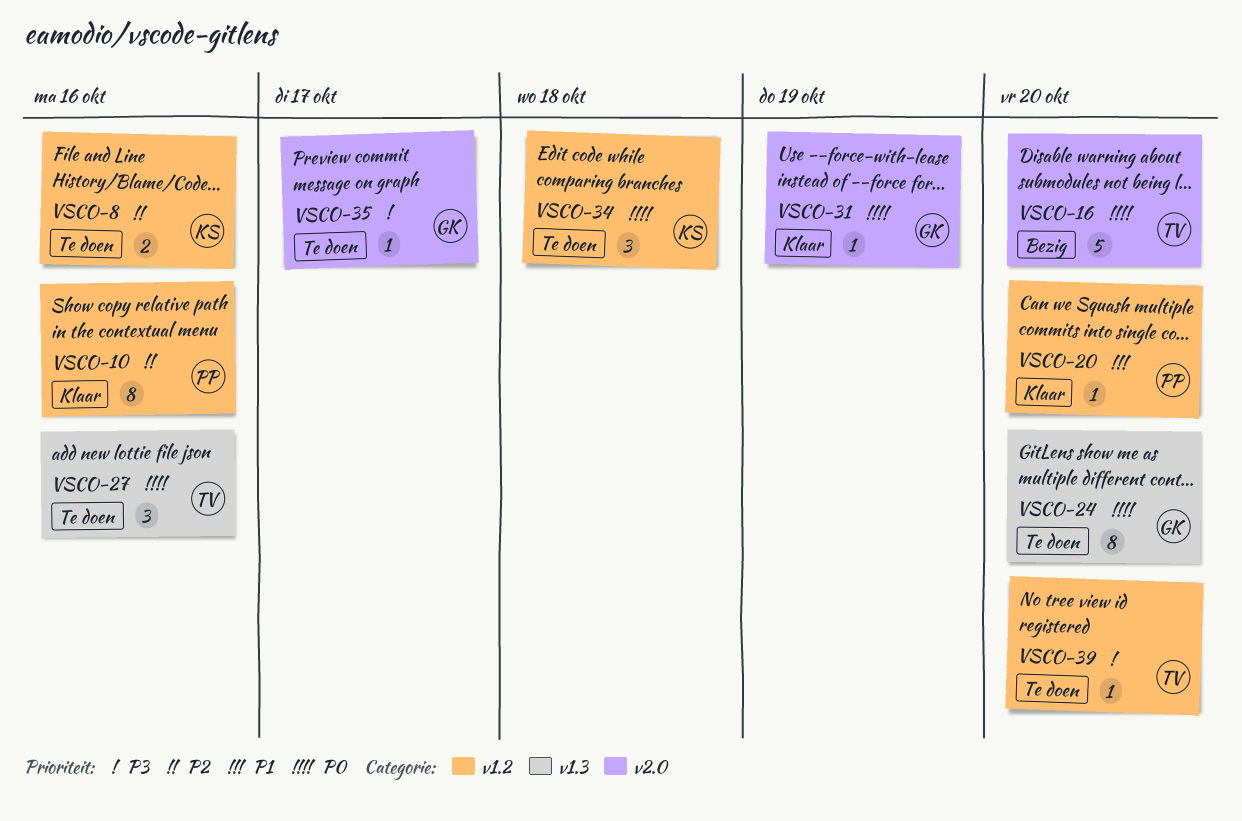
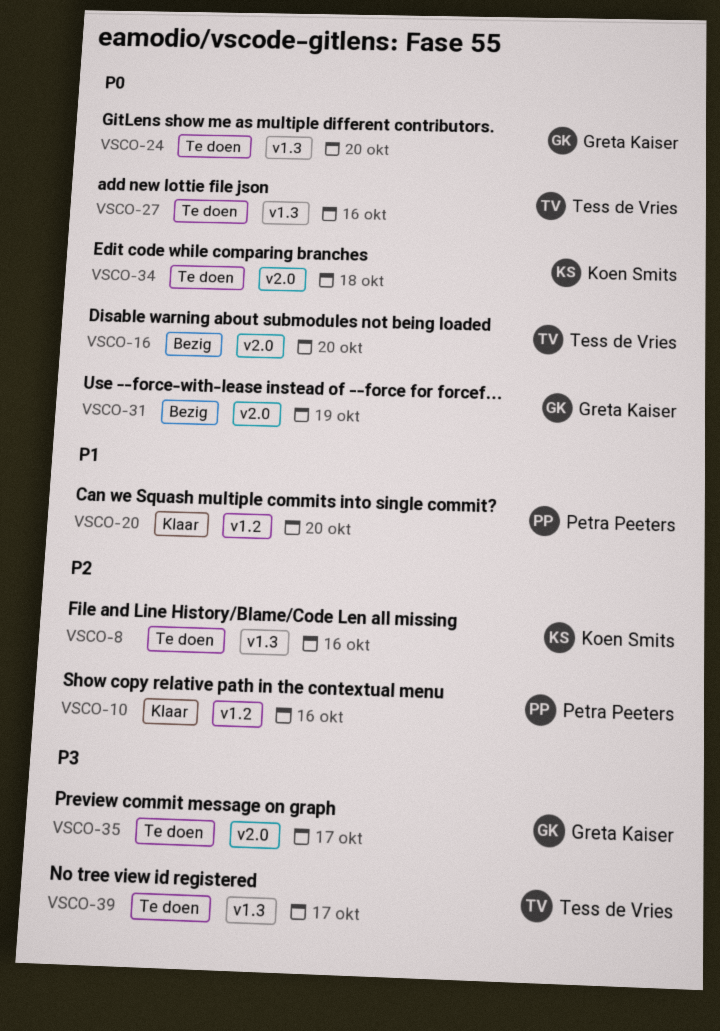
VSCO-8, label: v1.2 -> v1.3
VSCO-31, status: Klaar -> Bezig
VSCO-34, label: v1.2 -> v2.0
VSCO-39, label: v1.2 -> v1.3
VSCO-39, due: Oct 20 -> Oct 17

